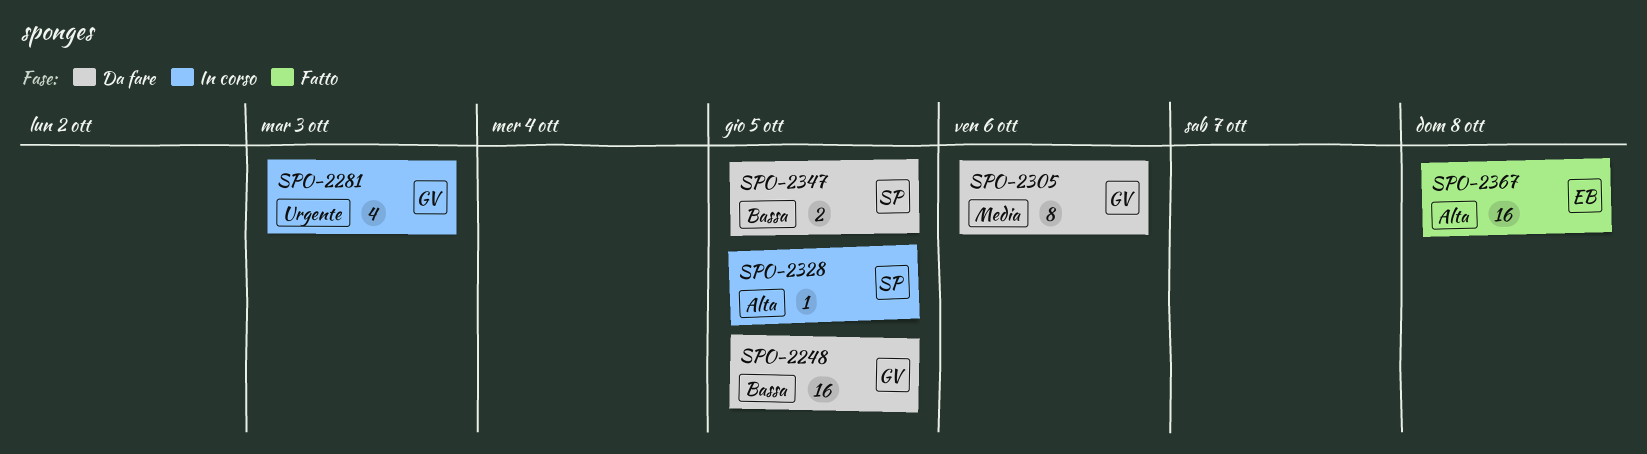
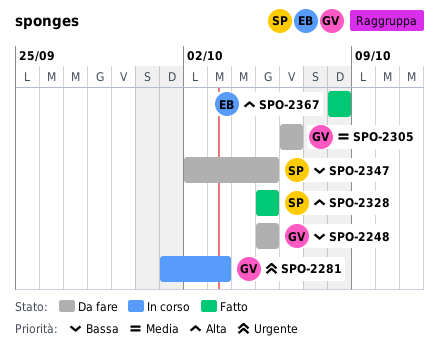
SPO-2328, status: In corso -> Fatto

